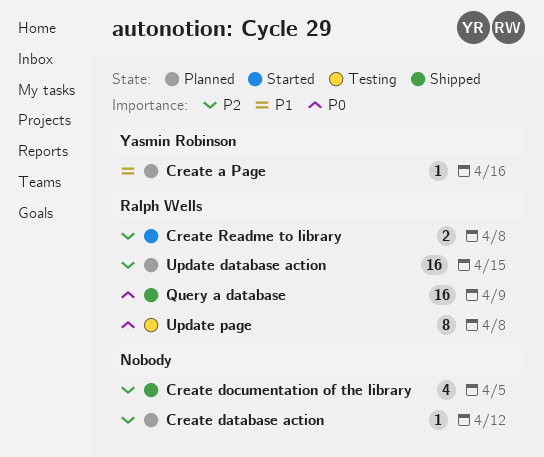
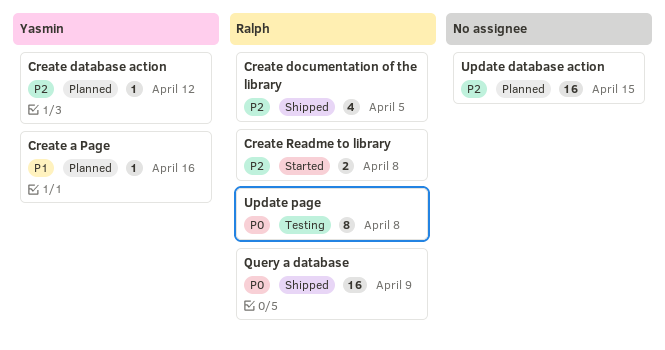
Create database action, owner: none -> Yasmin Robinson
Create documentation of the library, owner: none -> Ralph Wells
Update database action, owner: Ralph Wells -> none

